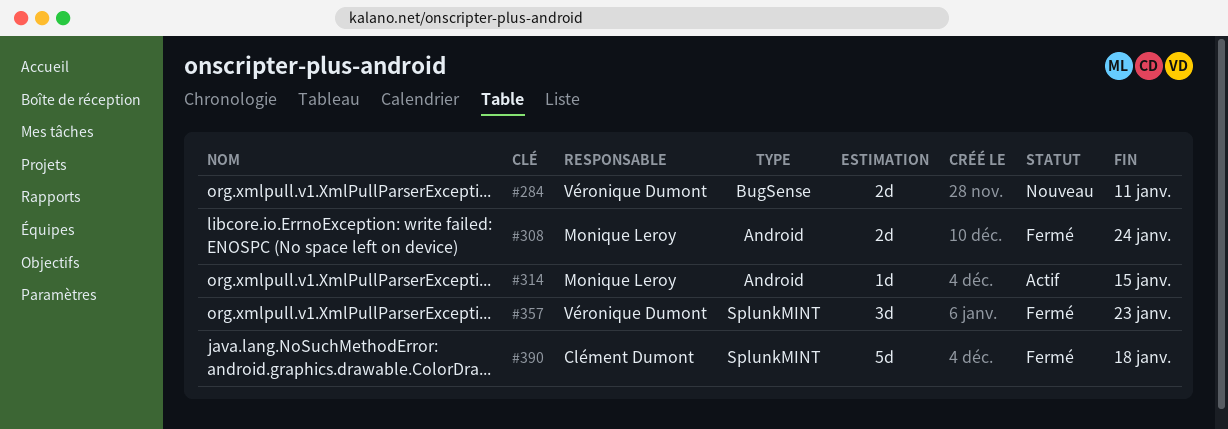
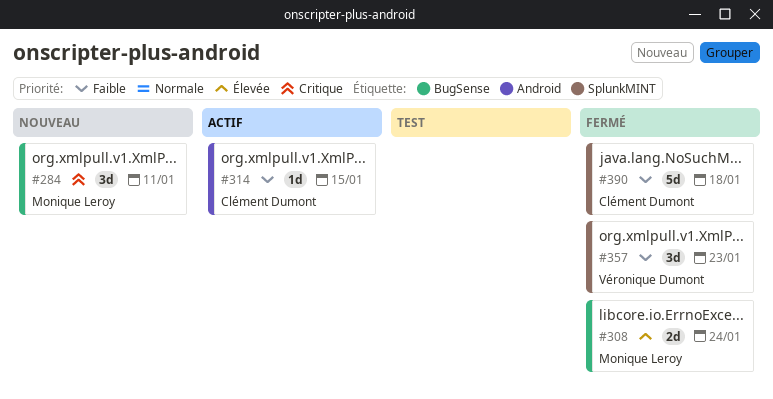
#284, owner: Véronique Dumont -> Monique Leroy
#284, estimate: 2d -> 3d
#308, label: Android -> BugSense
#314, owner: Monique Leroy -> Clément Dumont

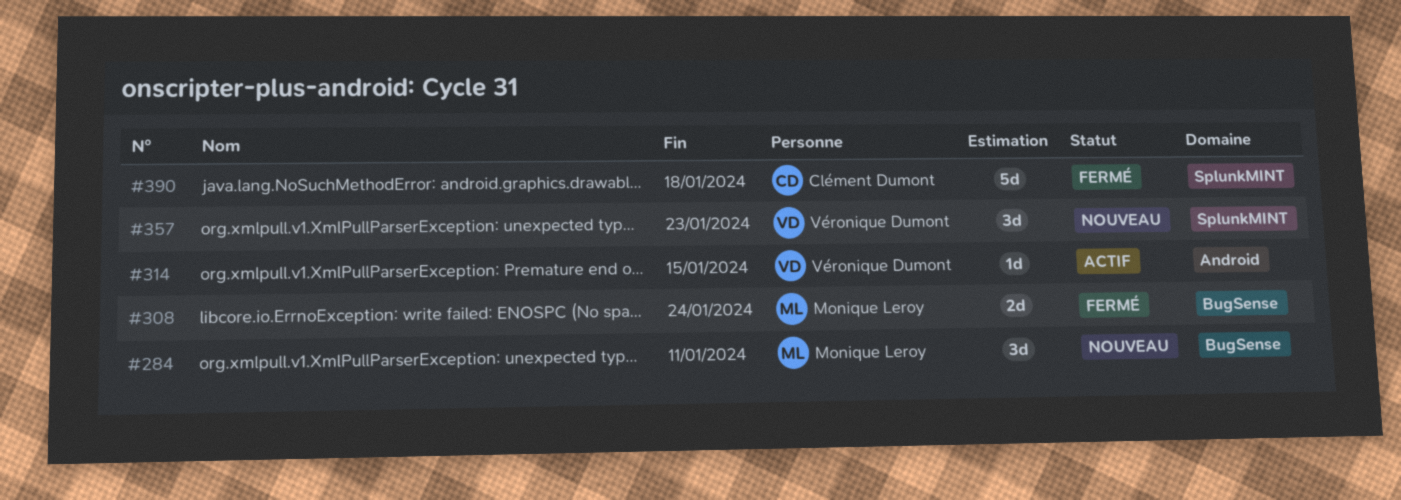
#314, owner: Clément Dumont -> Véronique Dumont
#357, status: Fermé -> Nouveau

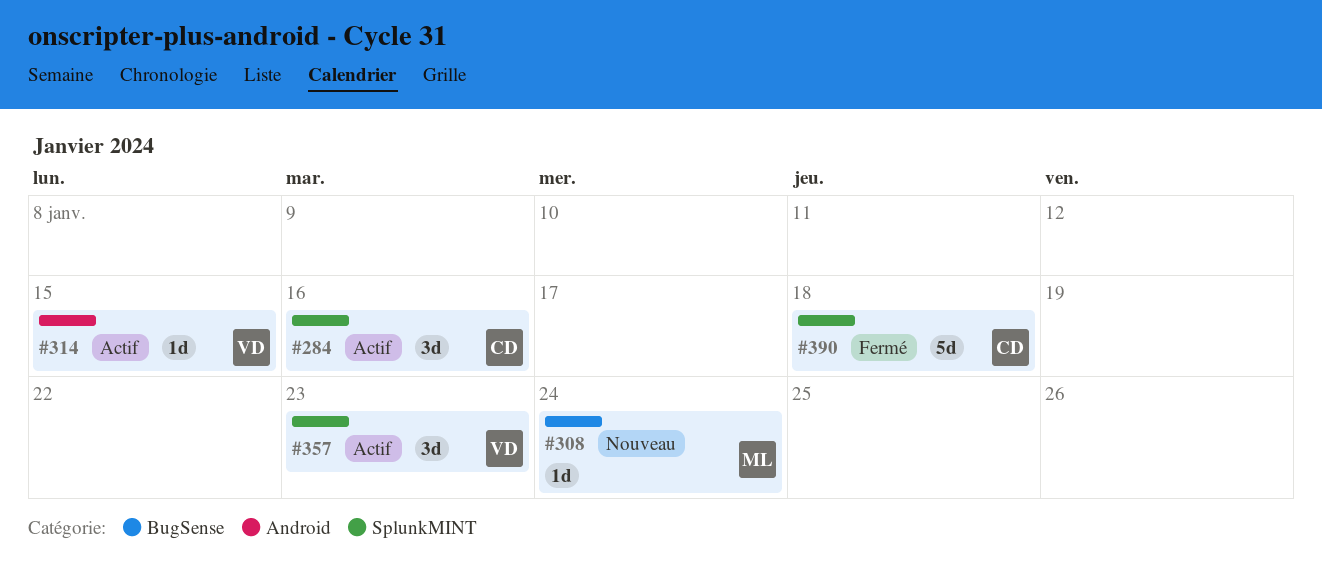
#284, status: Nouveau -> Actif
#284, owner: Monique Leroy -> Clément Dumont
#284, label: BugSense -> SplunkMINT
#284, due: Jan 11 -> Jan 16
#308, status: Fermé -> Nouveau
#308, estimate: 2d -> 1d
#357, status: Nouveau -> Actif

